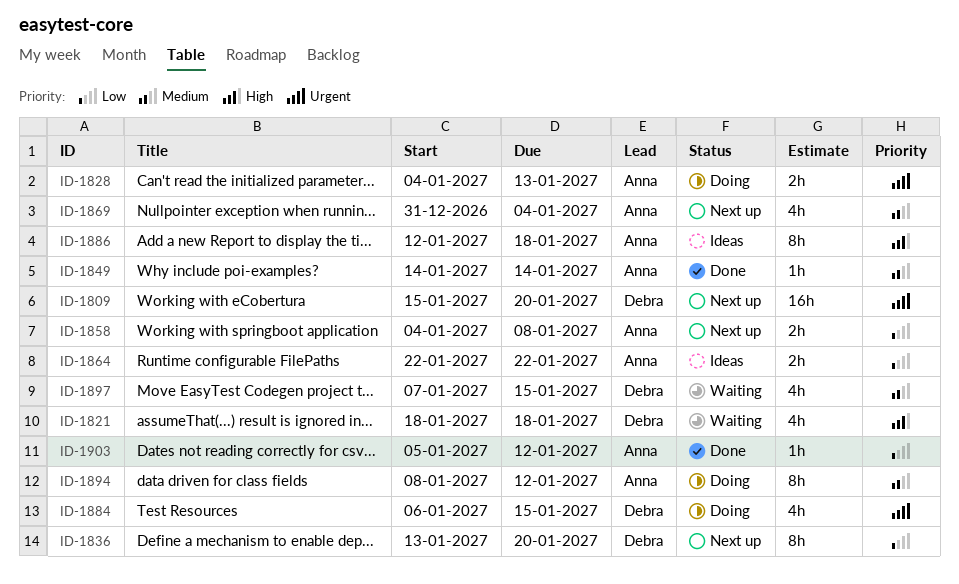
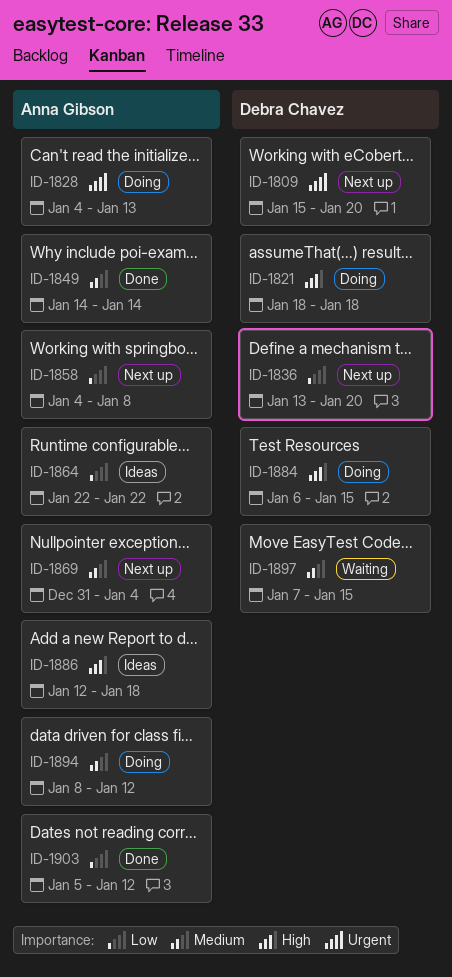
ID-1821, status: Waiting -> Doing
ID-1884, priority: Urgent -> High

